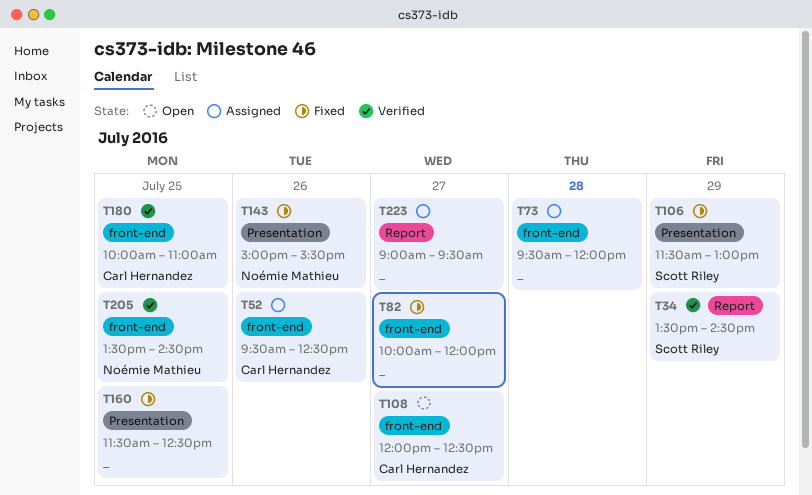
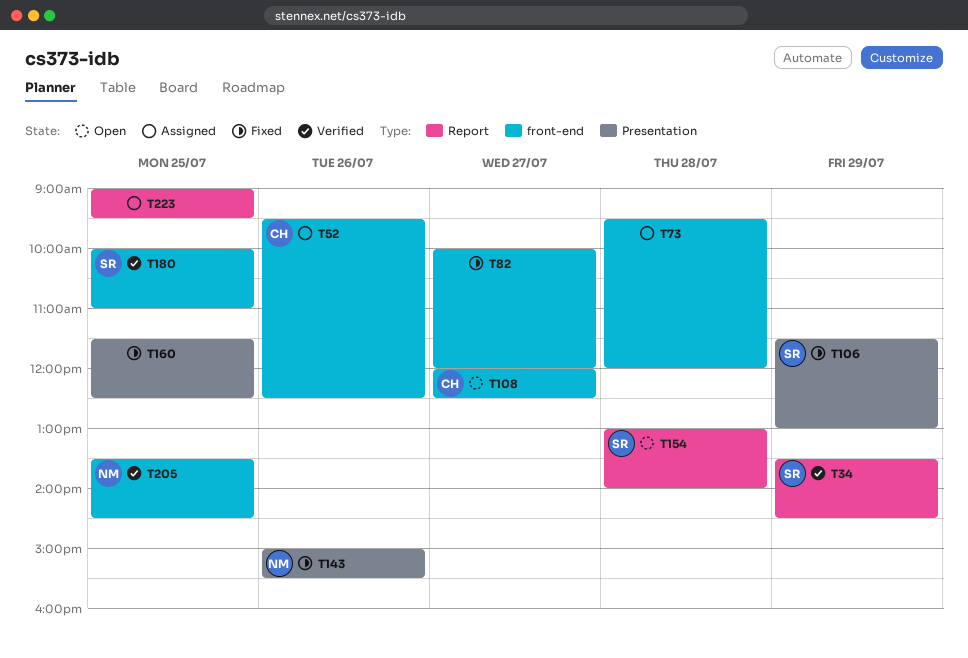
T154: none -> present
T180, owner: Carl Hernandez -> Scott Riley
T223, day: Jul 27 -> Jul 25

